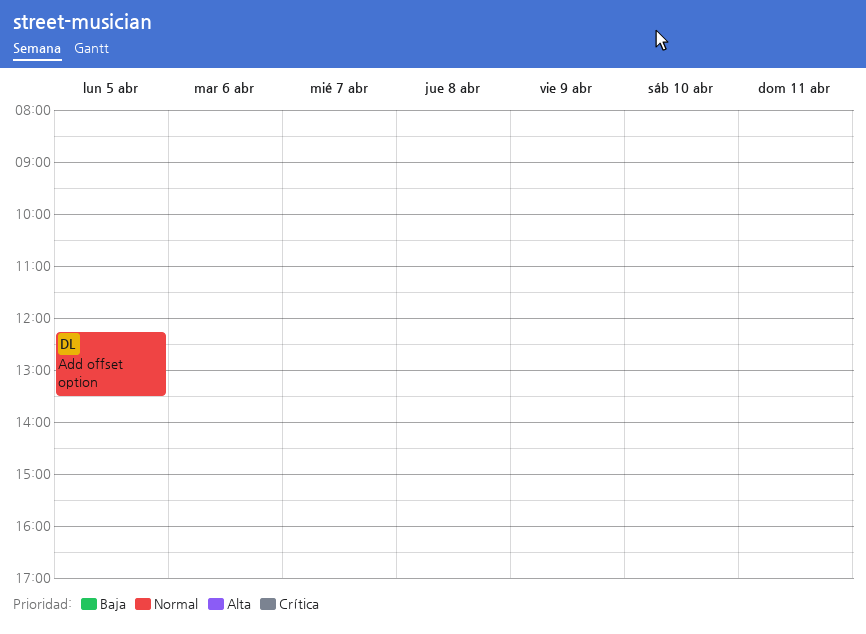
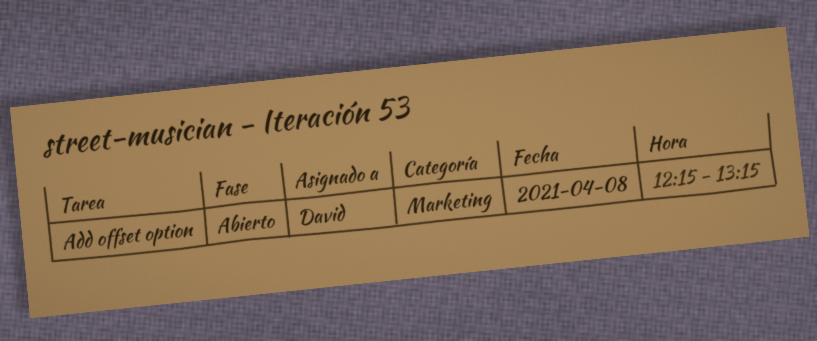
Add offset option, day: Apr 5 -> Apr 8
Add offset option, ends: 13:30 -> 13:15

